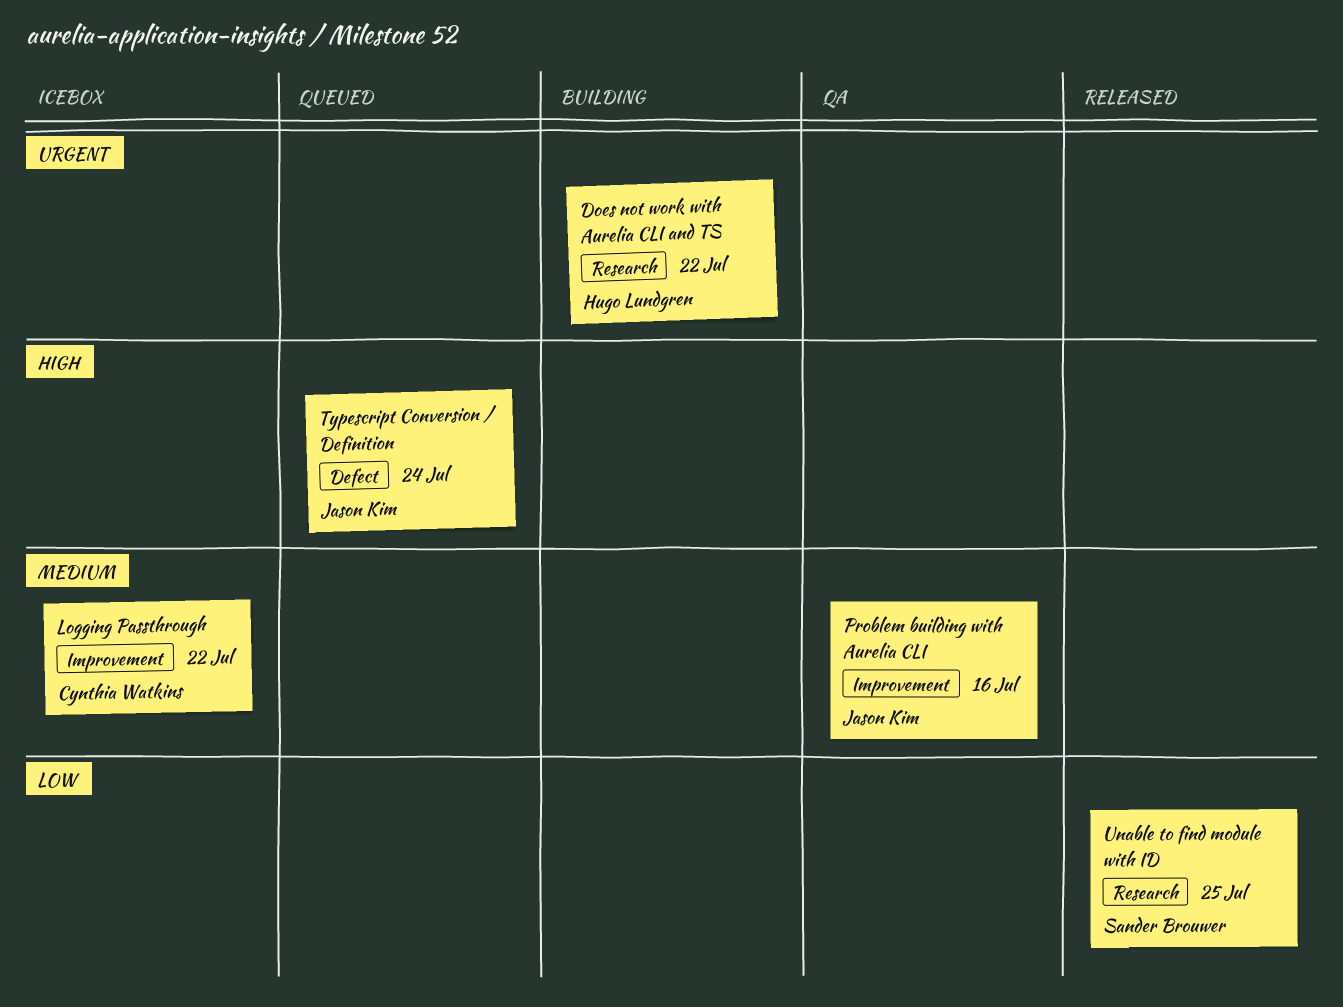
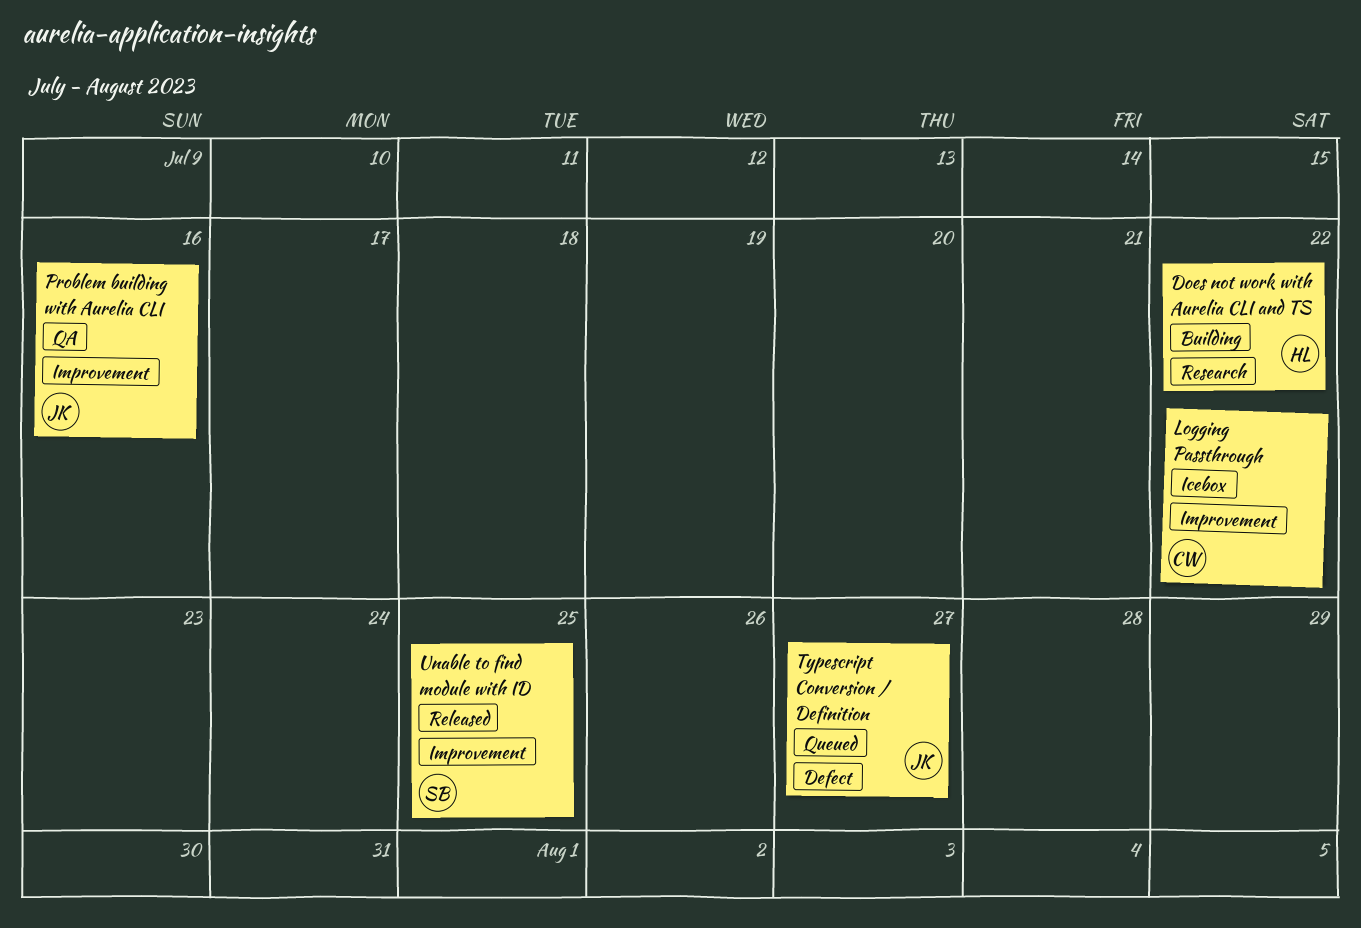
Typescript Conversion / Definition, due: Jul 24 -> Jul 27
Unable to find module with ID, label: Research -> Improvement

